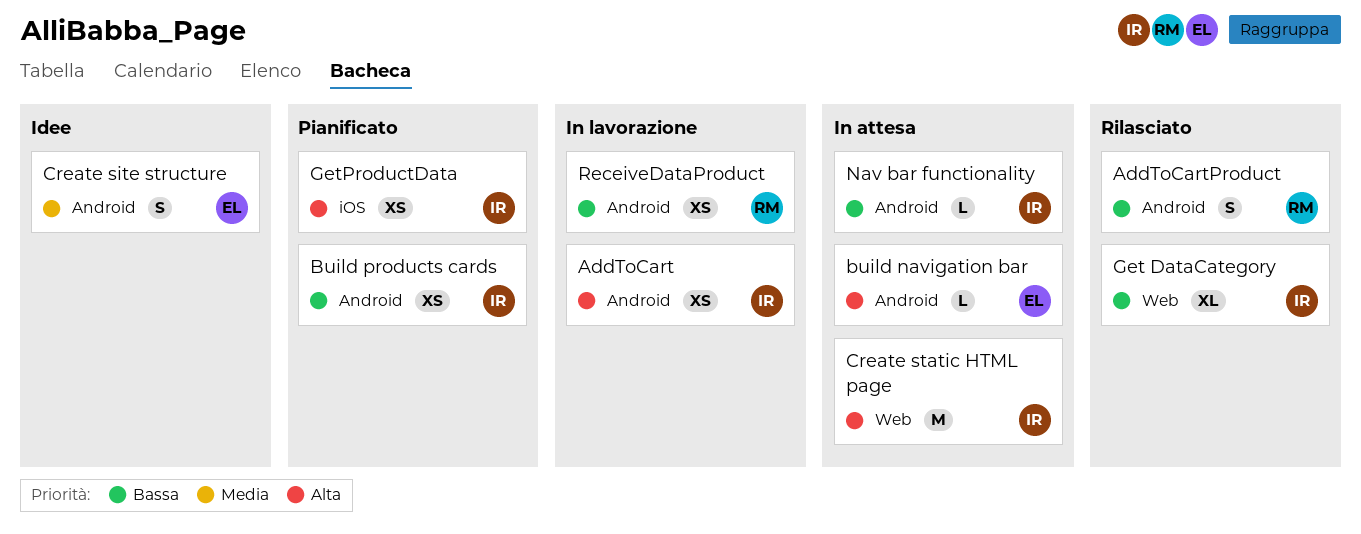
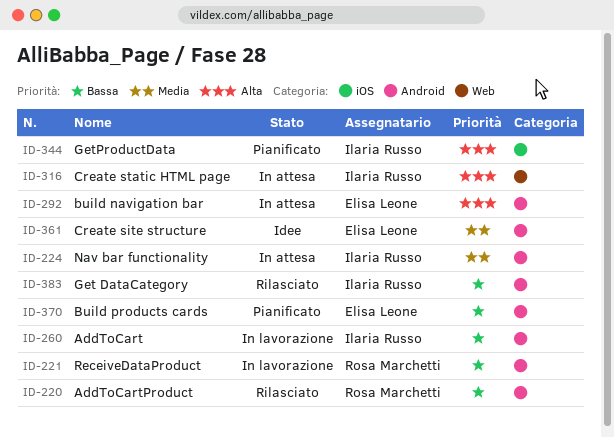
AddToCart, priority: Alta -> Bassa
Build products cards, owner: Ilaria Russo -> Elisa Leone
Get DataCategory, label: Web -> Android
Nav bar functionality, priority: Bassa -> Media

